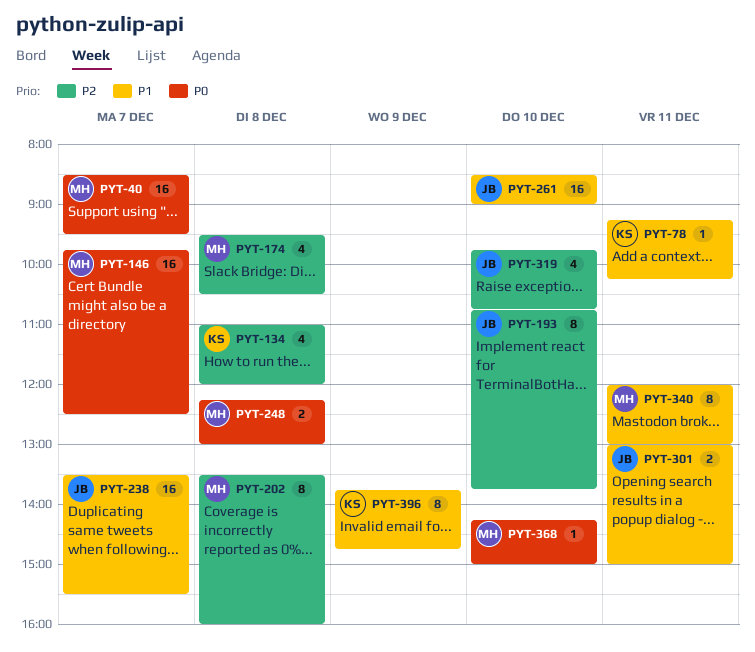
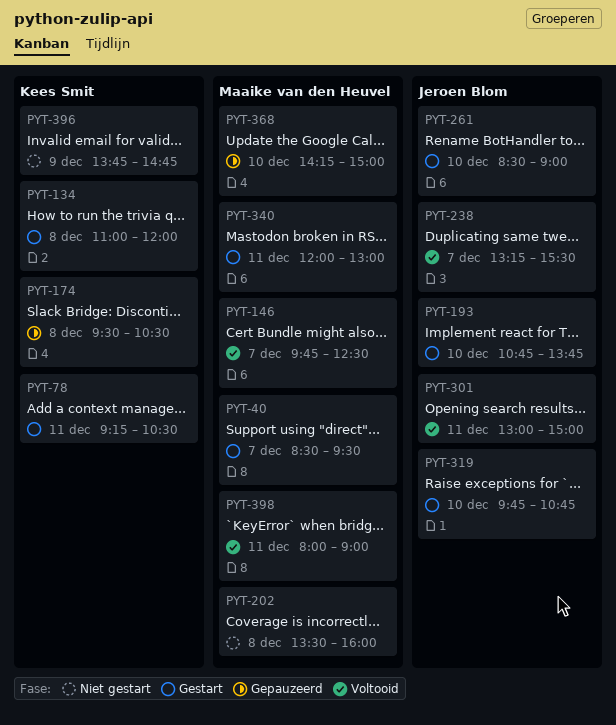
PYT-78, ends: 10:15 -> 10:30
PYT-174, owner: Maaike van den Heuvel -> Kees Smit
PYT-238, begins: 13:30 -> 13:15
PYT-248: present -> none
PYT-398: none -> present

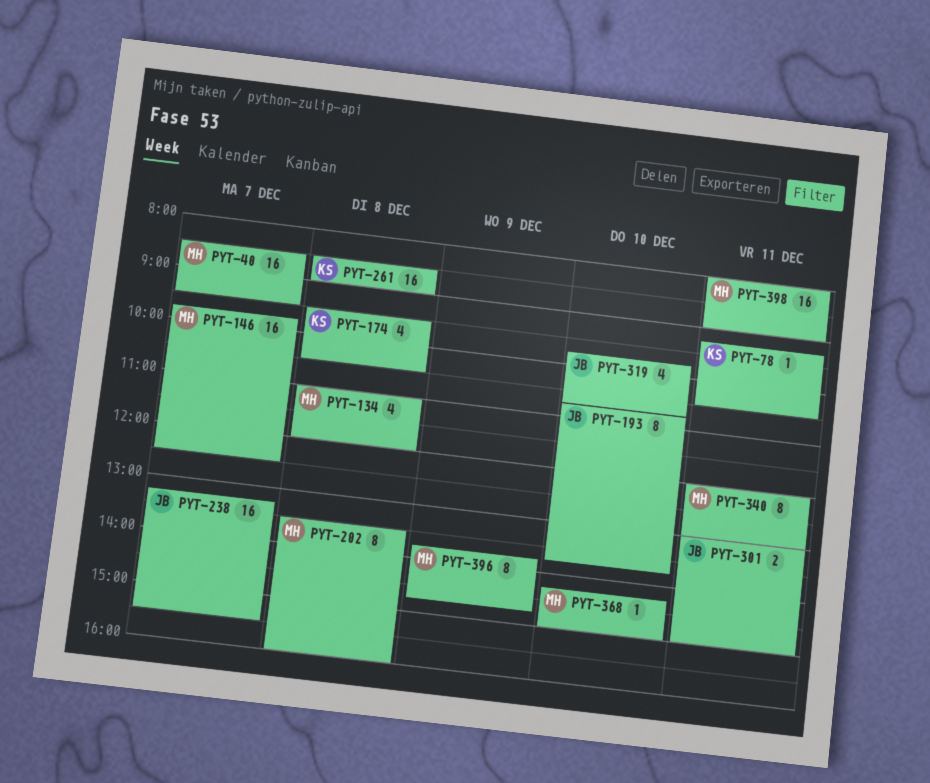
PYT-134, owner: Kees Smit -> Maaike van den Heuvel
PYT-261, owner: Jeroen Blom -> Kees Smit
PYT-261, day: Dec 10 -> Dec 8
PYT-396, owner: Kees Smit -> Maaike van den Heuvel

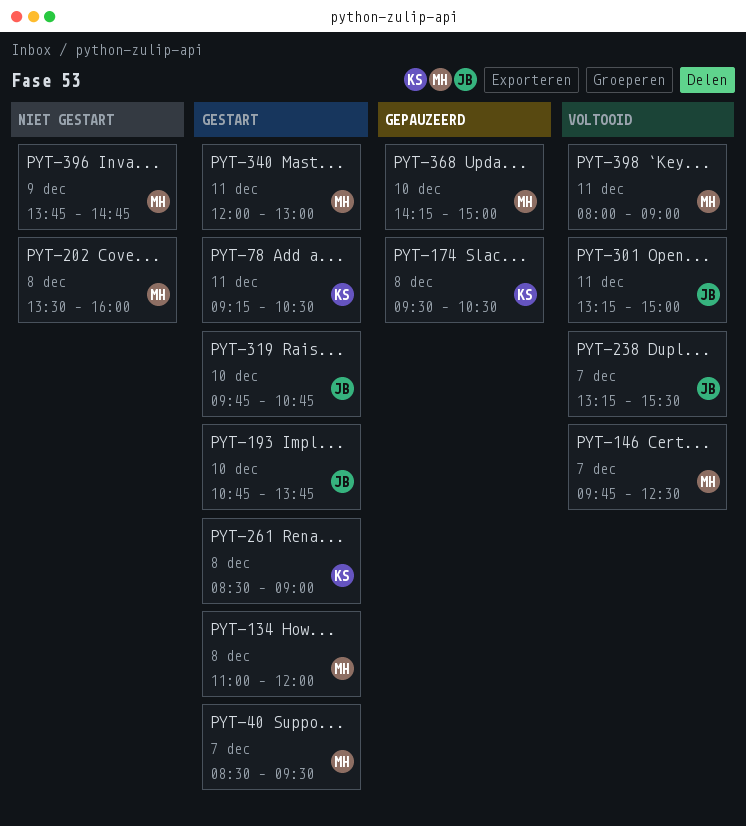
PYT-301, begins: 13:00 -> 13:15

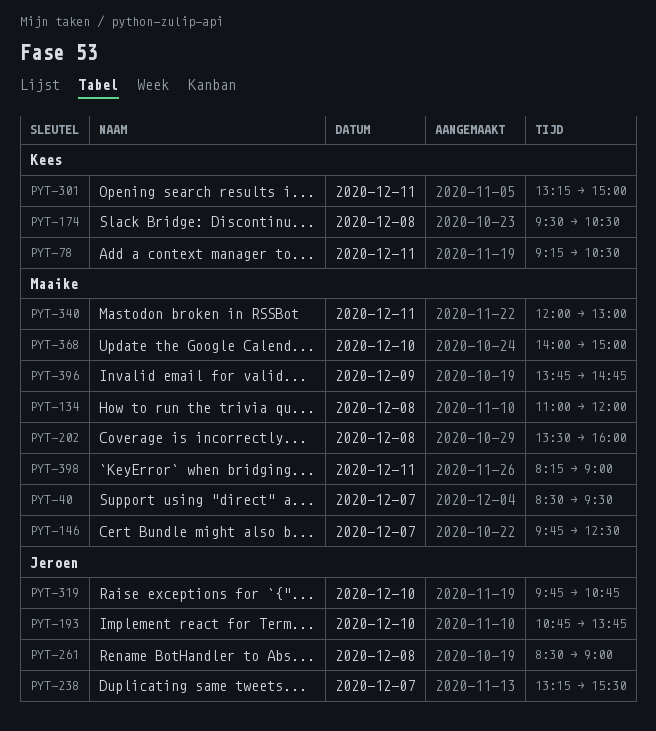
PYT-261, owner: Kees -> Jeroen
PYT-301, owner: Jeroen -> Kees
PYT-368, begins: 14:15 -> 14:00
PYT-398, begins: 08:00 -> 08:15

